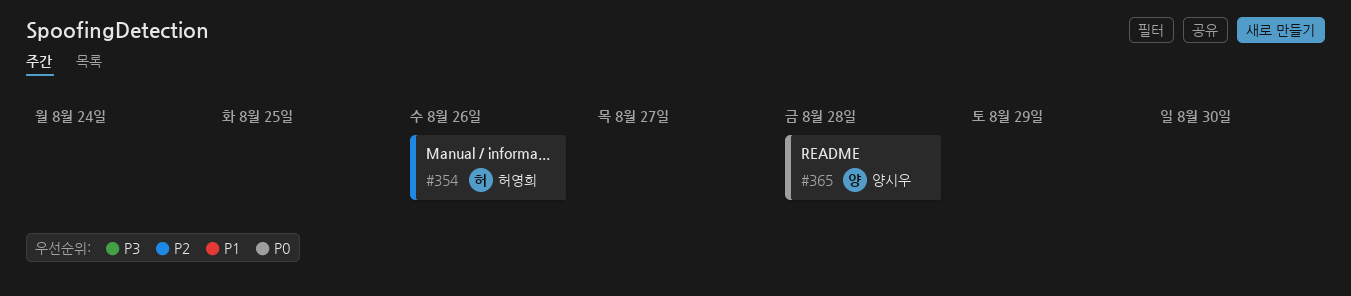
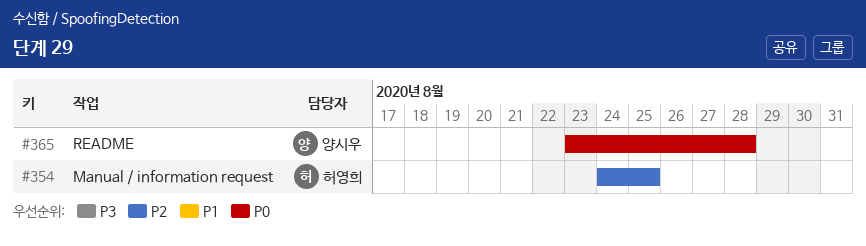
#354, due: Aug 26 -> Aug 25

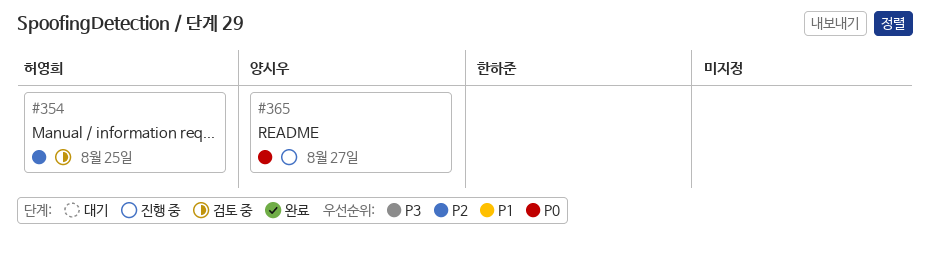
#365, due: Aug 28 -> Aug 27

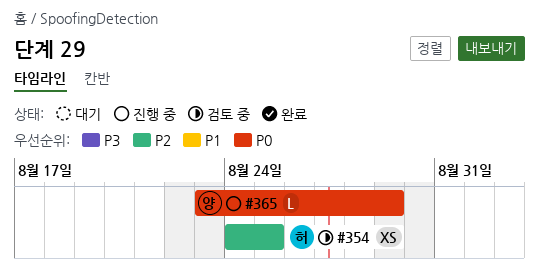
#365, due: Aug 27 -> Aug 29

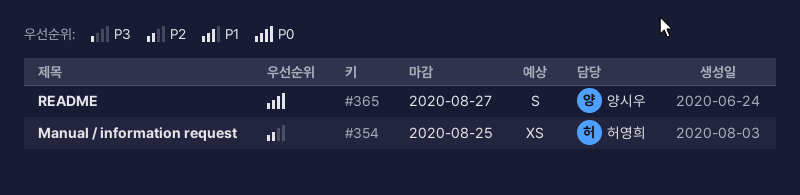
#365, estimate: L -> S
#365, due: Aug 29 -> Aug 27

